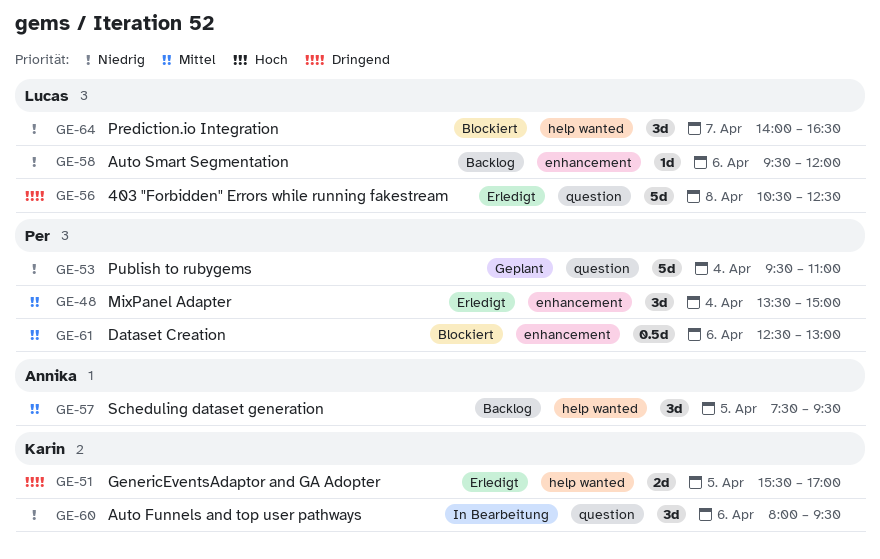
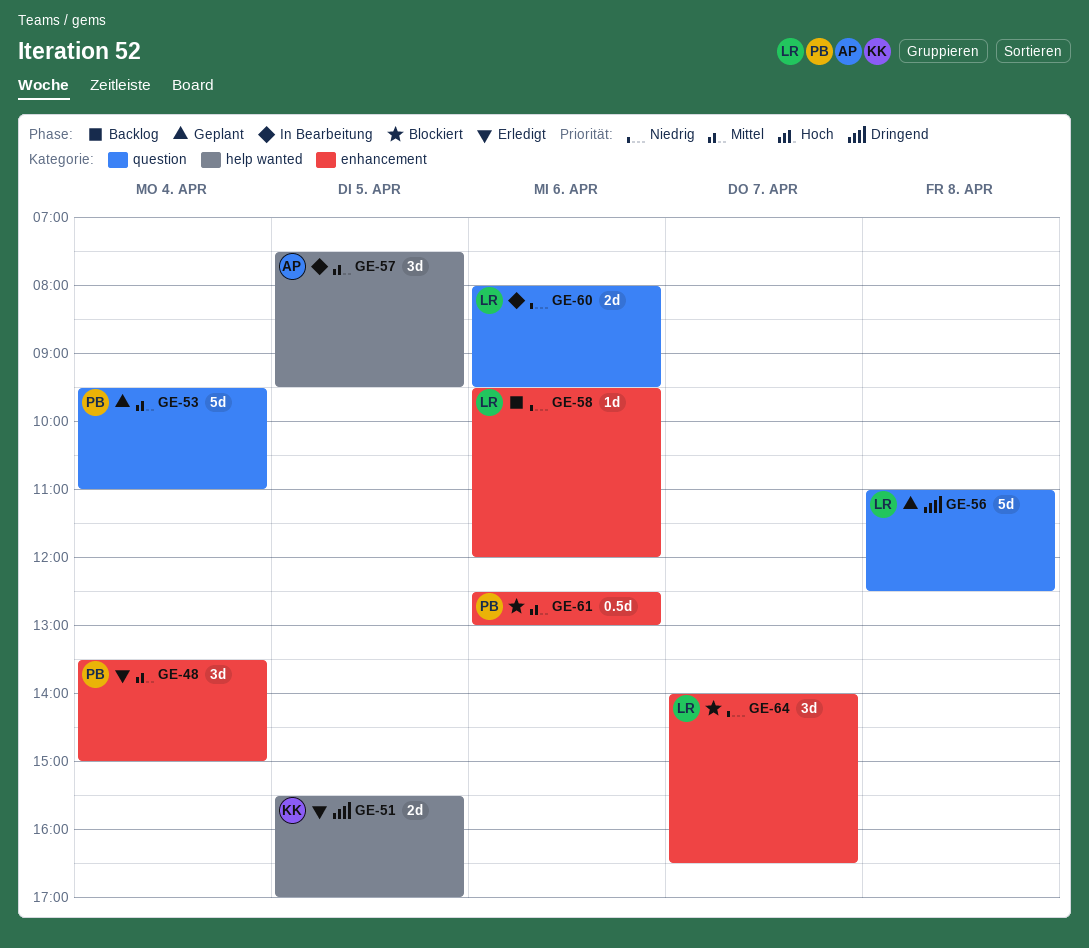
GE-53, priority: Niedrig -> Mittel
GE-56, status: Erledigt -> Geplant
GE-56, begins: 10:30 -> 11:00
GE-57, status: Backlog -> In Bearbeitung
GE-60, owner: Karin -> Lucas
GE-60, estimate: 3d -> 2d
GE-64, label: help wanted -> enhancement

